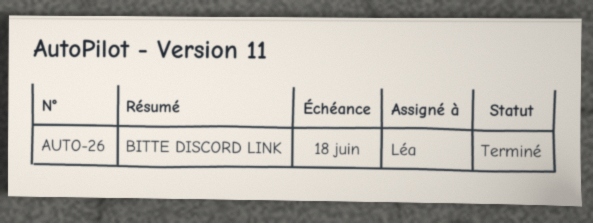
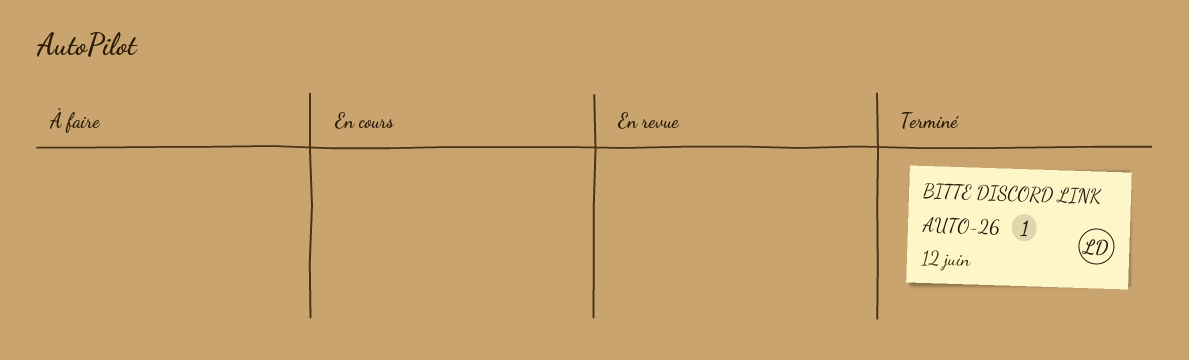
AUTO-26, due: Jun 18 -> Jun 12

